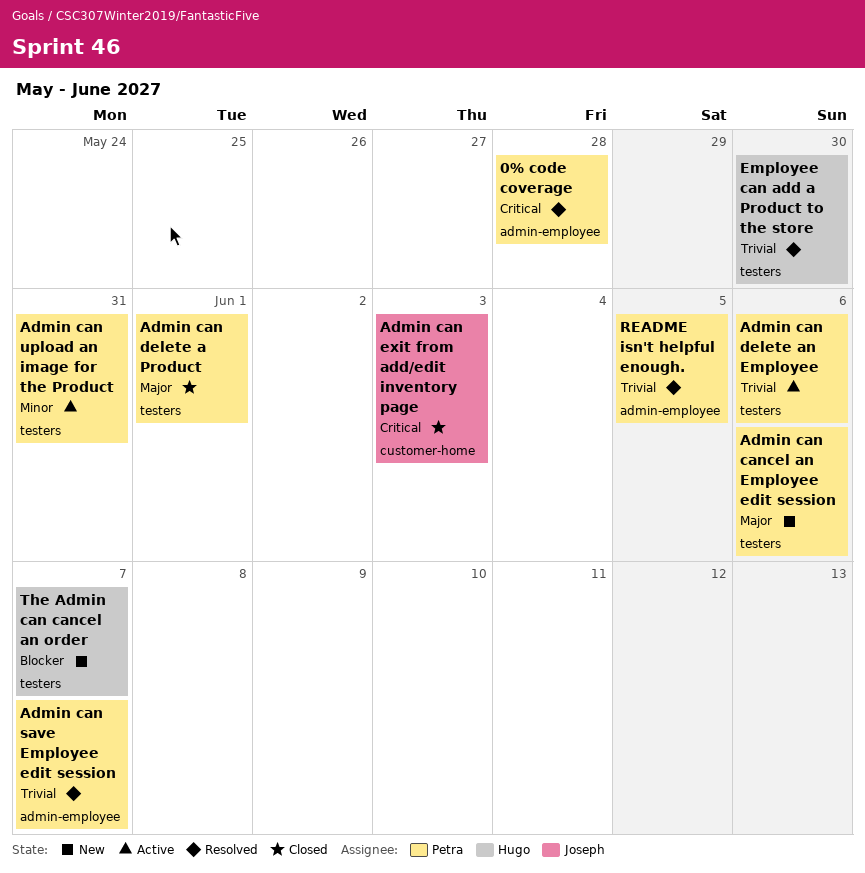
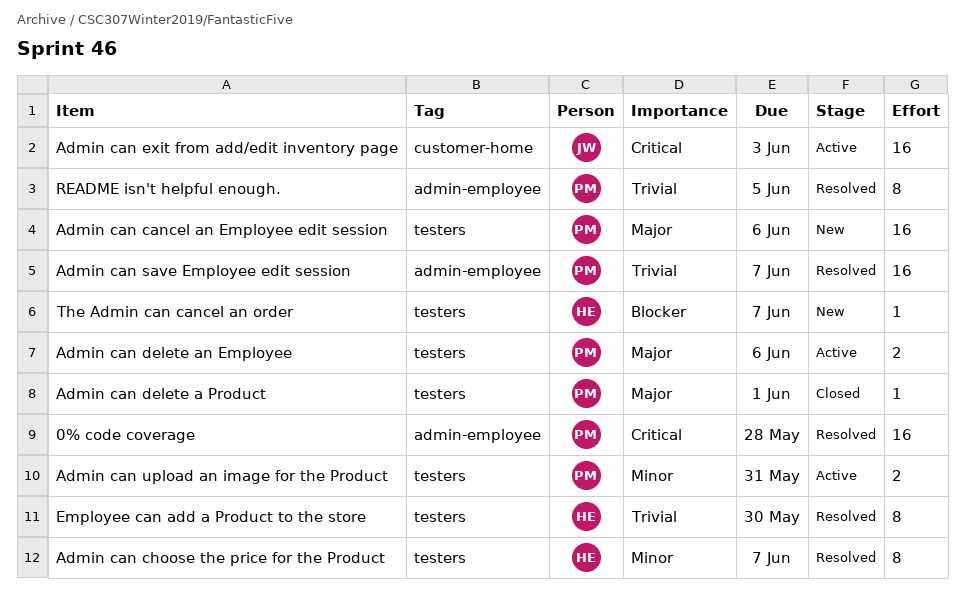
Admin can choose the price for the Product: none -> present
Admin can delete an Employee, priority: Trivial -> Major
Admin can exit from add/edit inventory page, status: Closed -> Active

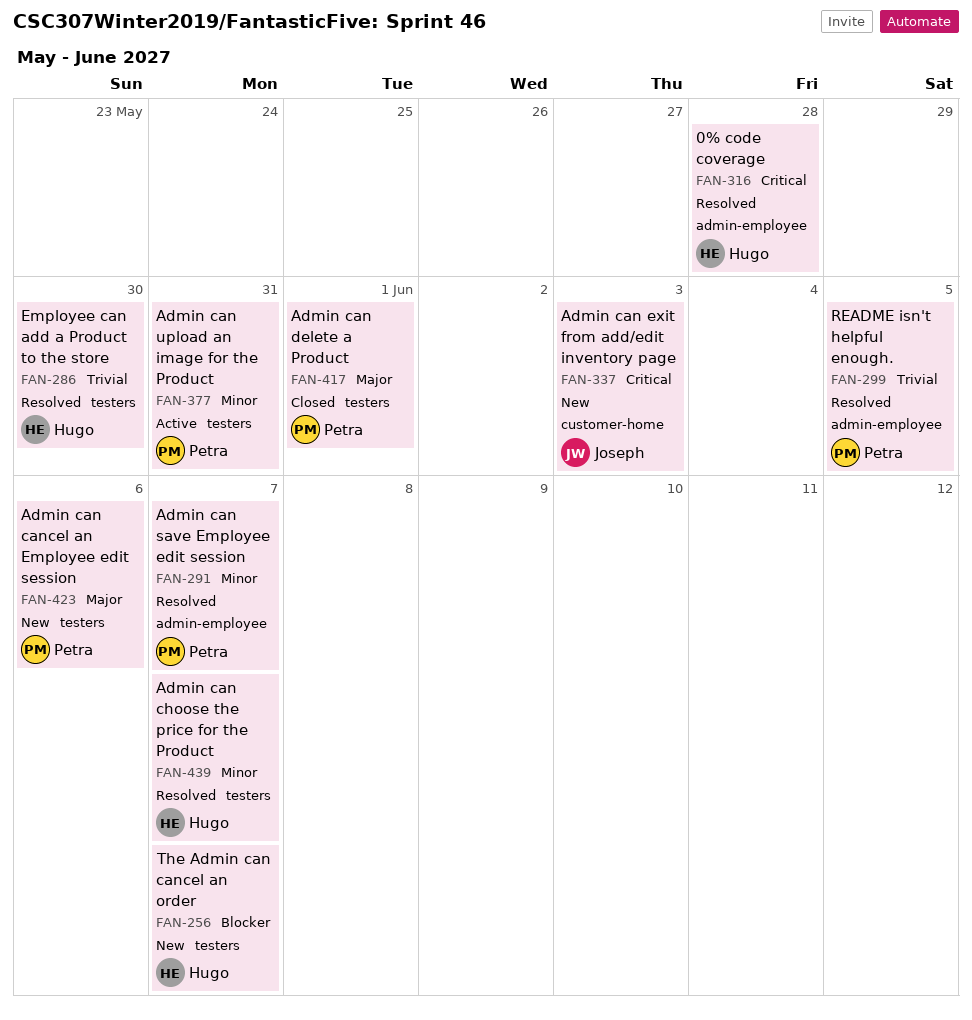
0% code coverage, owner: Petra -> Hugo
Admin can delete an Employee: present -> none
Admin can exit from add/edit inventory page, status: Active -> New
Admin can save Employee edit session, priority: Trivial -> Minor

